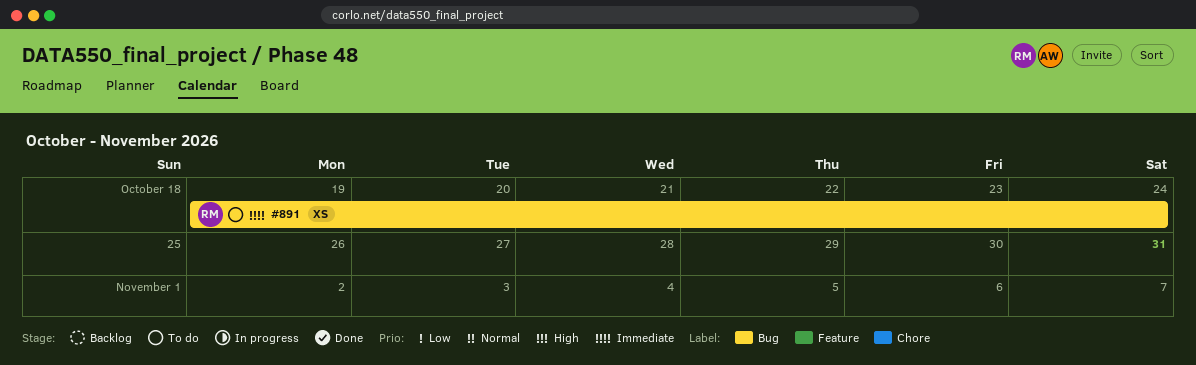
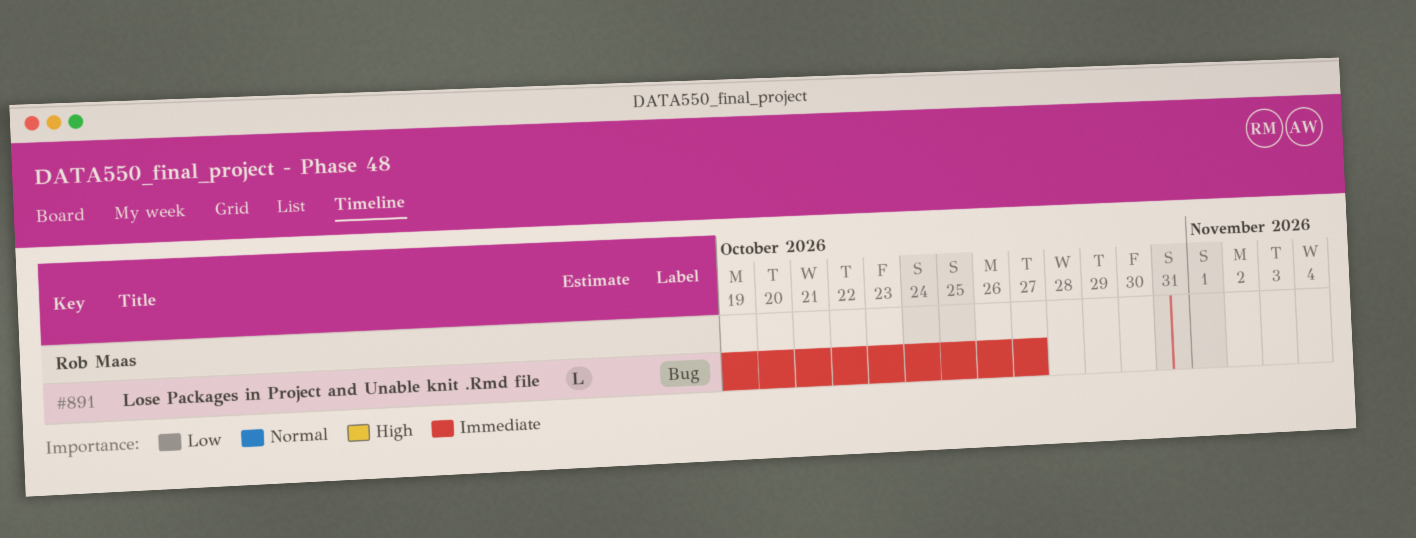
#891, estimate: XS -> L
#891, due: Oct 24 -> Oct 27

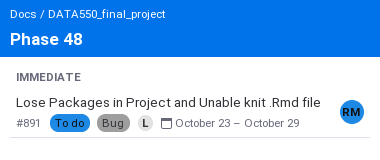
#891, start: Oct 19 -> Oct 23
#891, due: Oct 27 -> Oct 29

